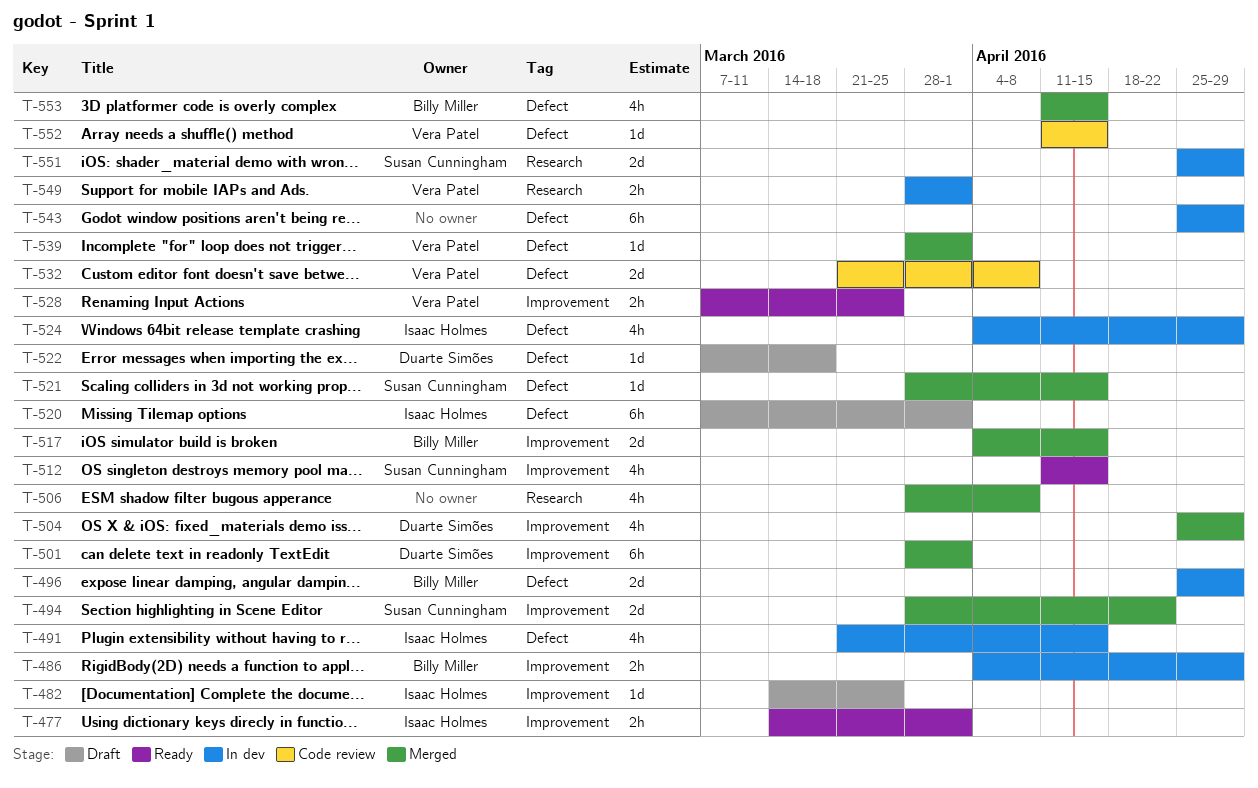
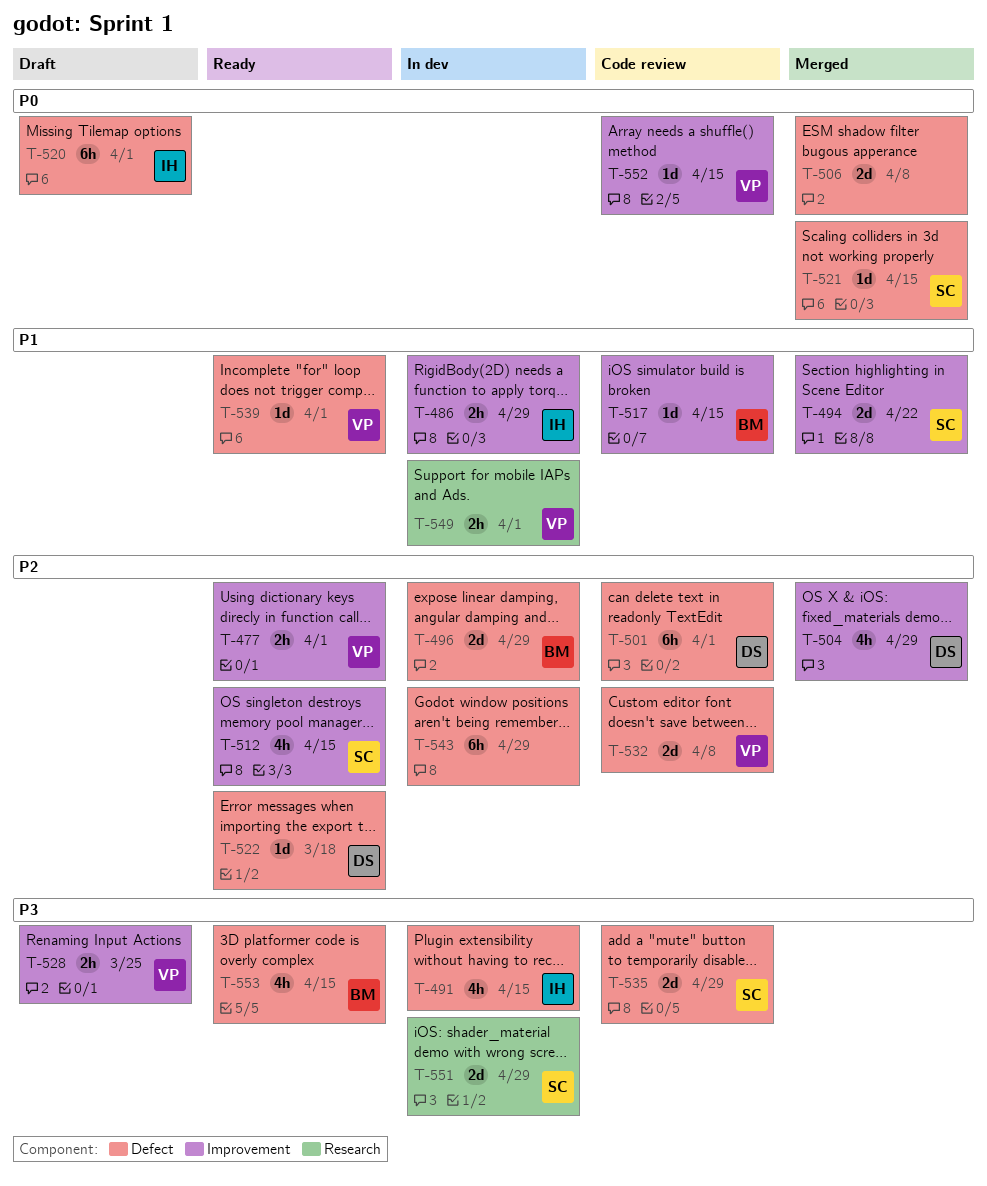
T-477, owner: Isaac Holmes -> Vera Patel
T-482: present -> none
T-486, owner: Billy Miller -> Isaac Holmes
T-501, status: Merged -> Code review
T-501, label: Improvement -> Defect
T-506, label: Research -> Defect
T-506, estimate: 4h -> 2d
T-517, status: Merged -> Code review
T-517, estimate: 2d -> 1d
T-522, status: Draft -> Ready
T-524: present -> none
T-528, status: Ready -> Draft
T-535: none -> present
T-539, status: Merged -> Ready
T-552, label: Defect -> Improvement
T-553, status: Merged -> Ready

